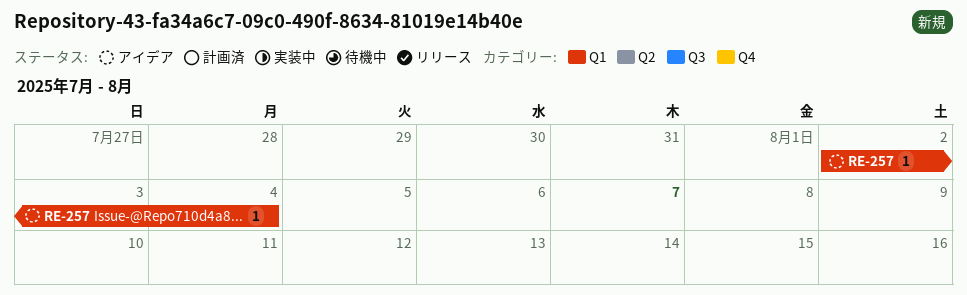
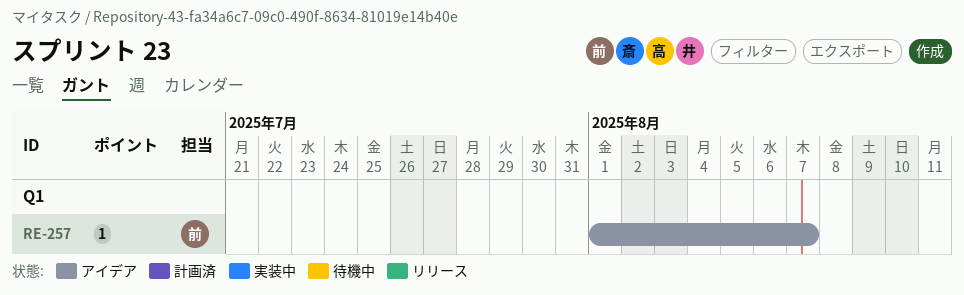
RE-257, start: Aug 2 -> Aug 1
RE-257, due: Aug 4 -> Aug 7

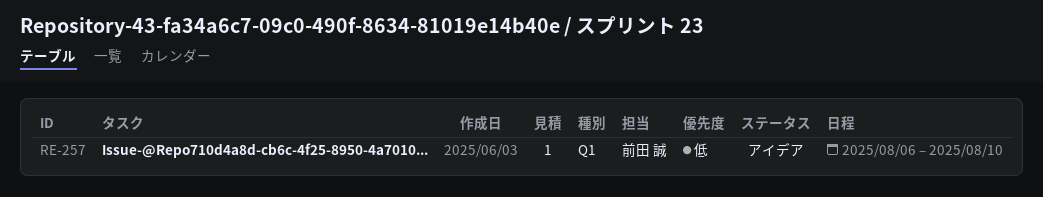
RE-257, start: Aug 1 -> Aug 6
RE-257, due: Aug 7 -> Aug 10

